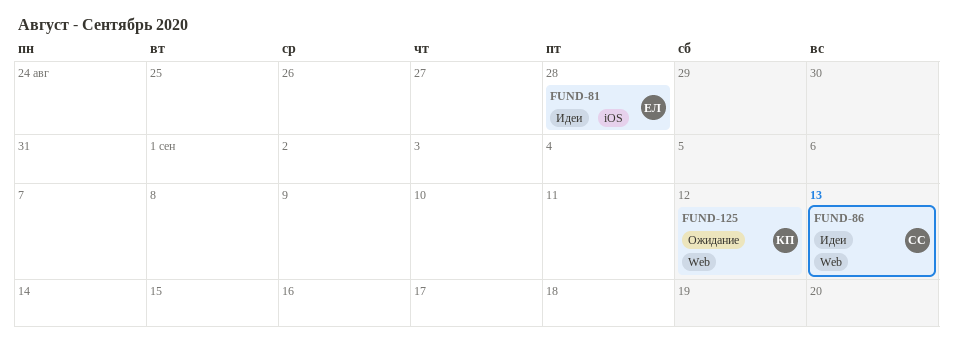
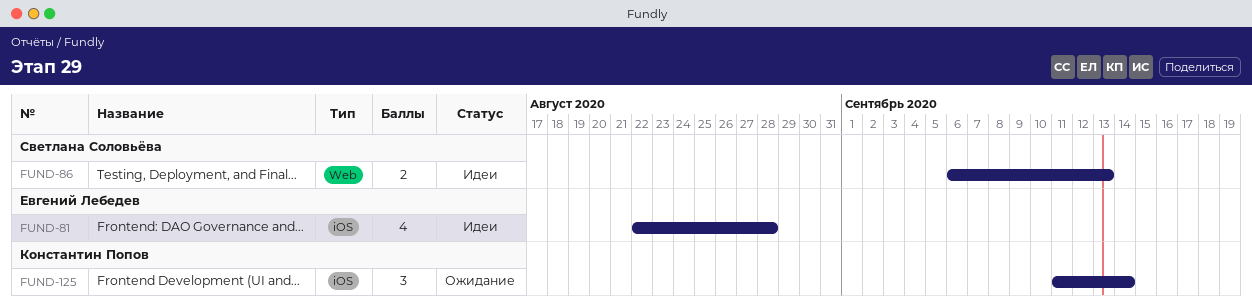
FUND-125, label: Web -> iOS
FUND-125, due: Sep 12 -> Sep 14

